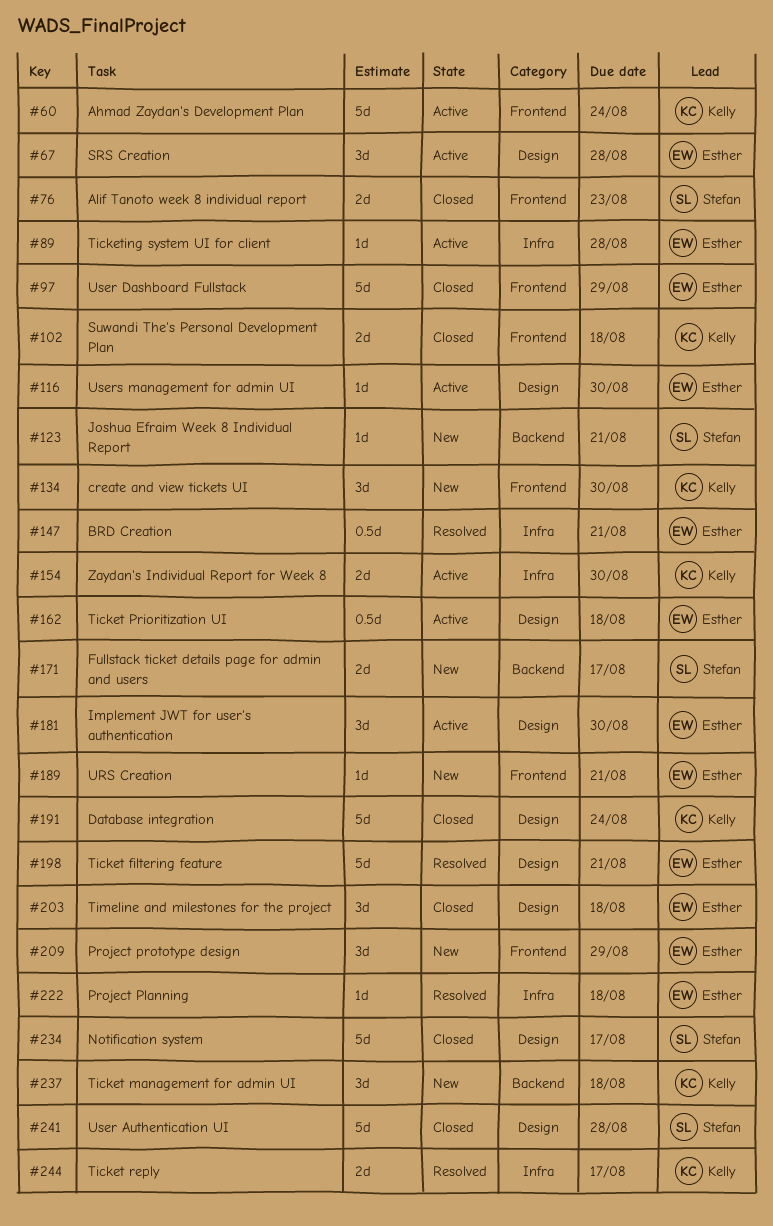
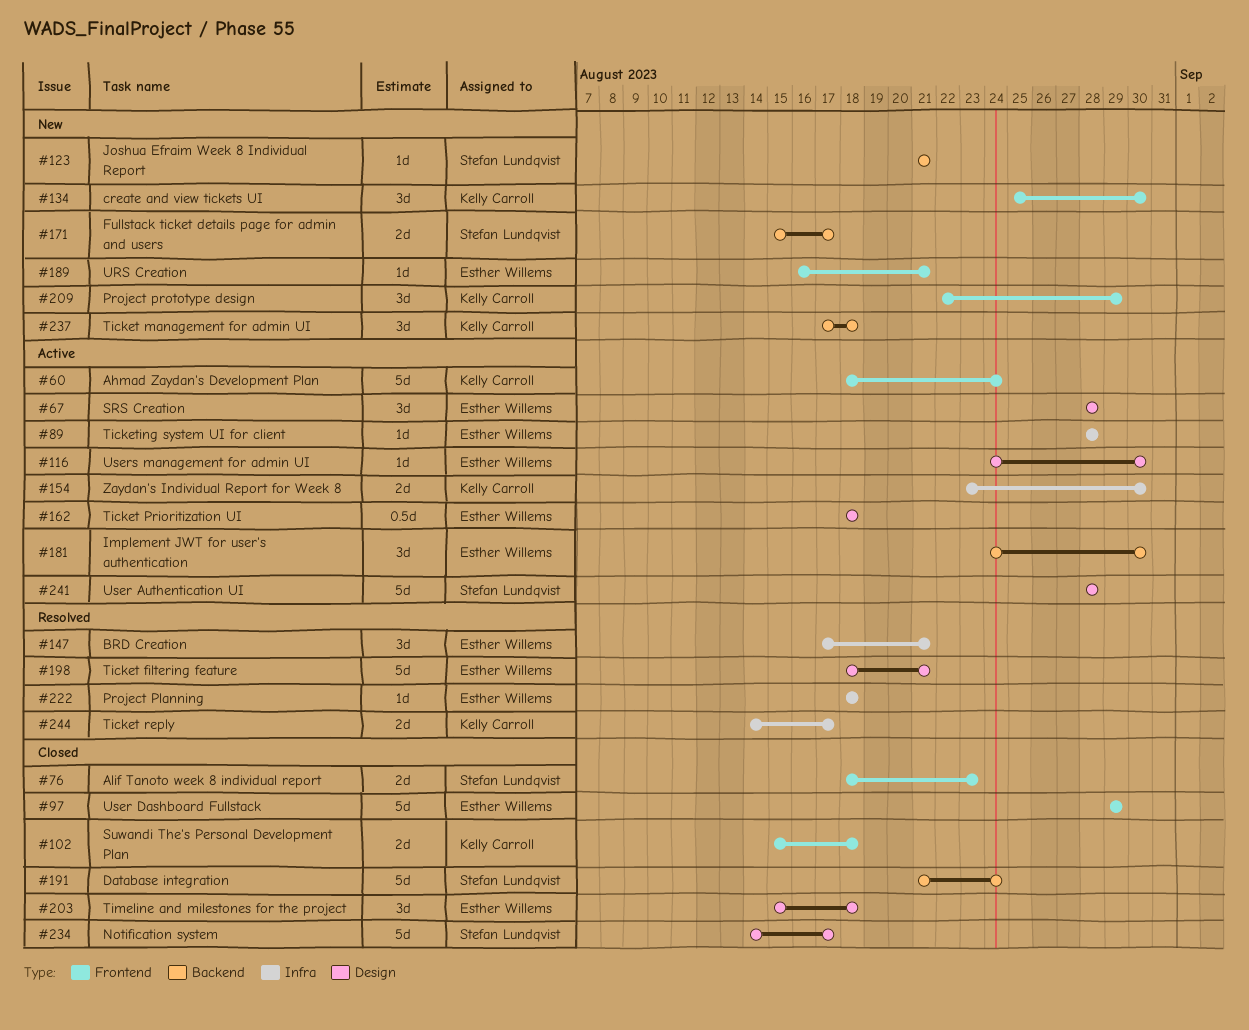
#147, estimate: 0.5d -> 3d
#181, label: Design -> Backend
#191, owner: Kelly Carroll -> Stefan Lundqvist
#191, label: Design -> Backend
#209, owner: Esther Willems -> Kelly Carroll
#241, status: Closed -> Active

